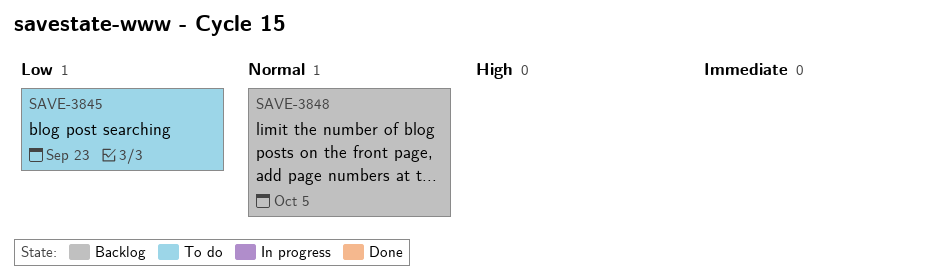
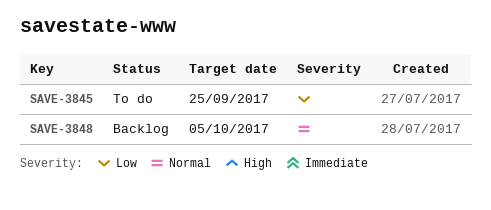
SAVE-3845, due: Sep 23 -> Sep 25

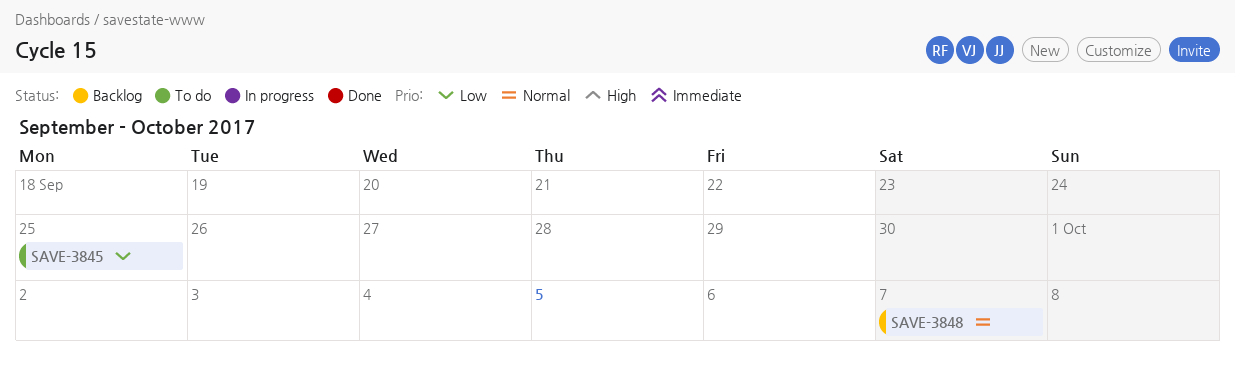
SAVE-3848, due: Oct 5 -> Oct 7

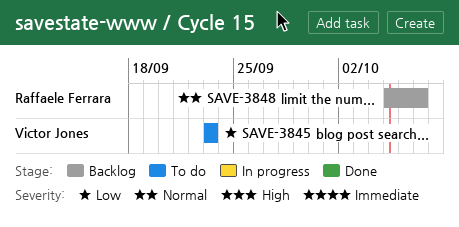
SAVE-3845, due: Sep 25 -> Sep 23

